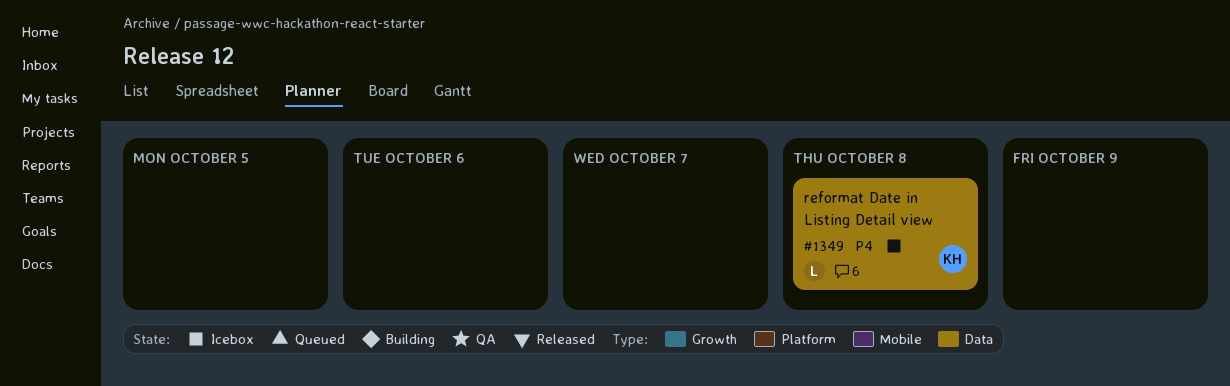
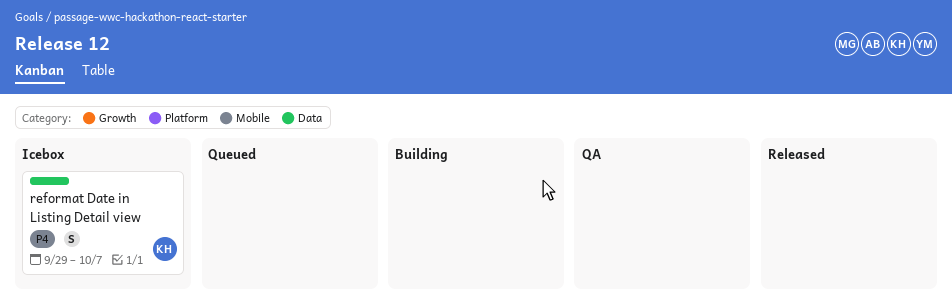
reformat Date in Listing Detail view, estimate: L -> S
reformat Date in Listing Detail view, due: Oct 8 -> Oct 7

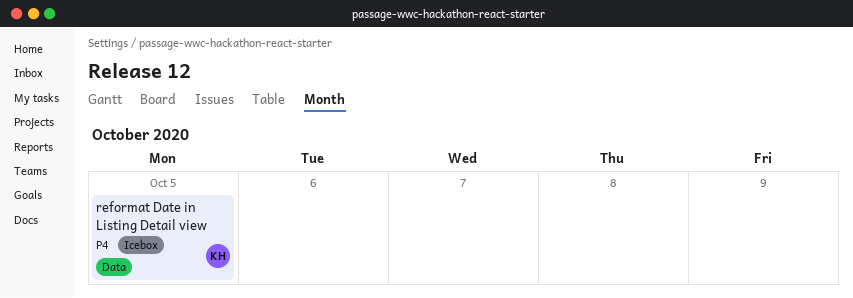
reformat Date in Listing Detail view, due: Oct 7 -> Oct 5

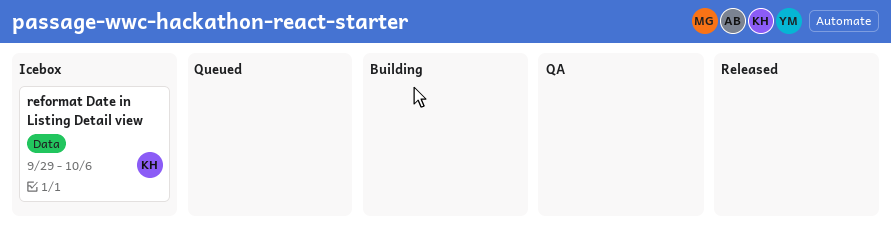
reformat Date in Listing Detail view, due: Oct 5 -> Oct 6

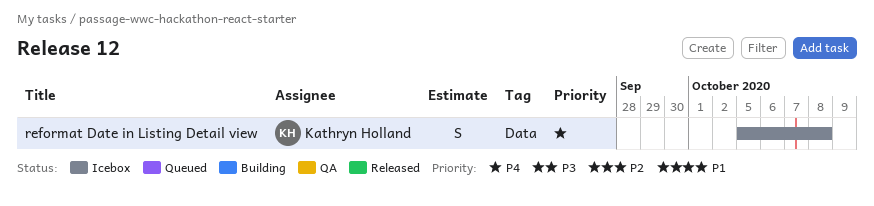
reformat Date in Listing Detail view, start: Sep 29 -> Oct 5
reformat Date in Listing Detail view, due: Oct 6 -> Oct 8

